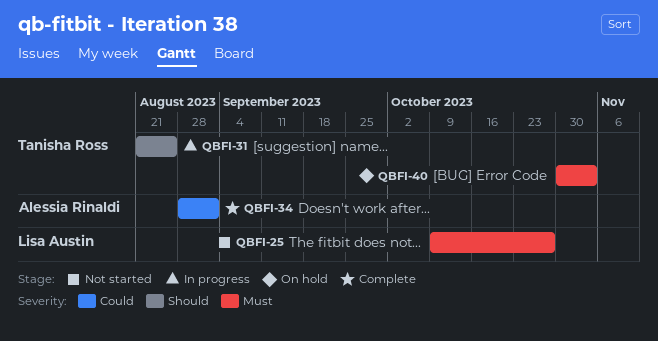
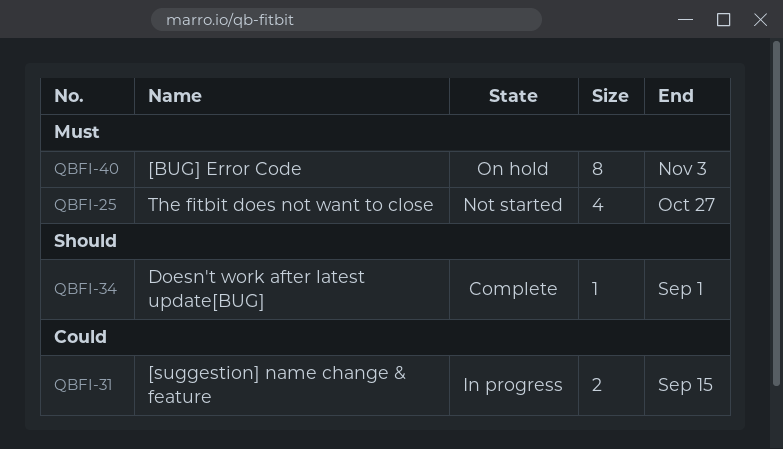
QBFI-31, priority: Should -> Could
QBFI-31, due: Aug 25 -> Sep 15
QBFI-34, priority: Could -> Should

